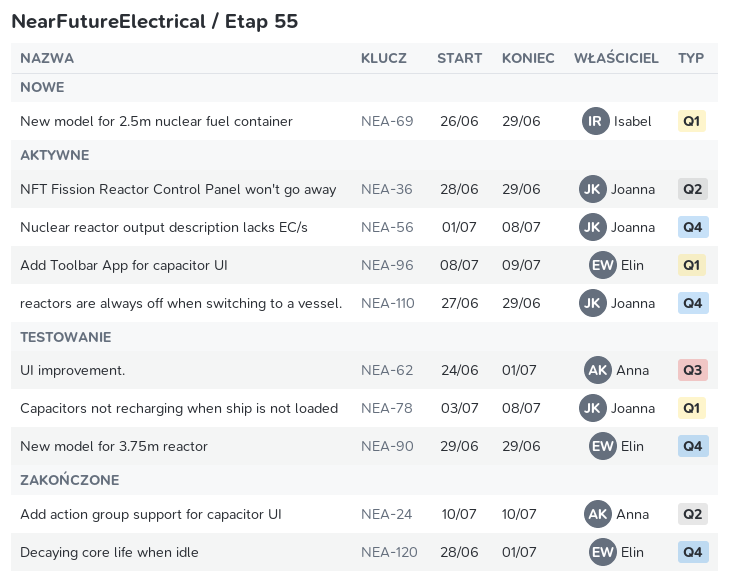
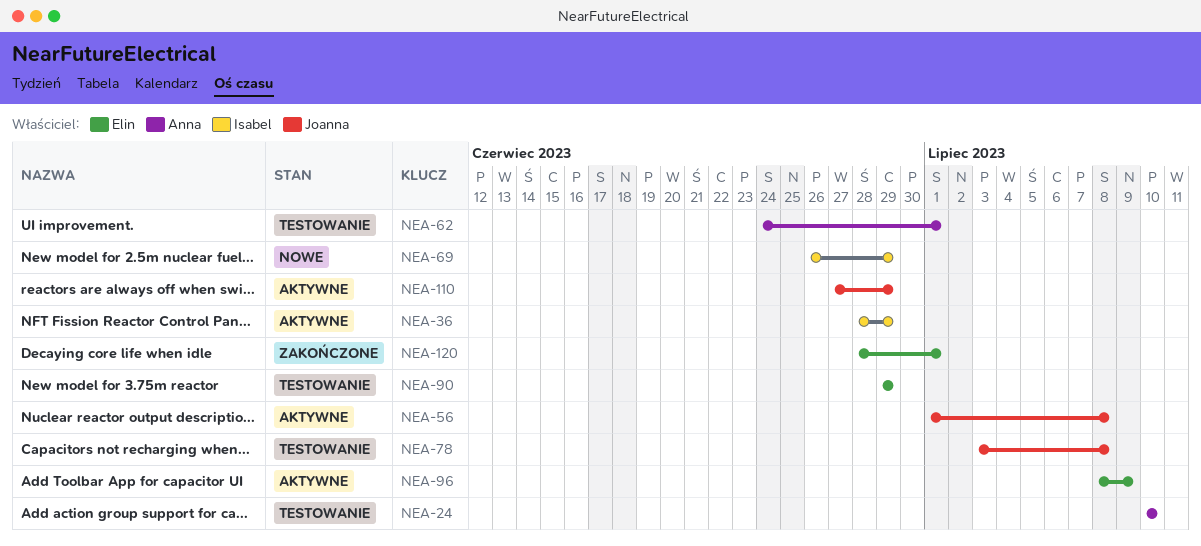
NEA-24, status: Zakończone -> Testowanie
NEA-36, owner: Joanna -> Isabel

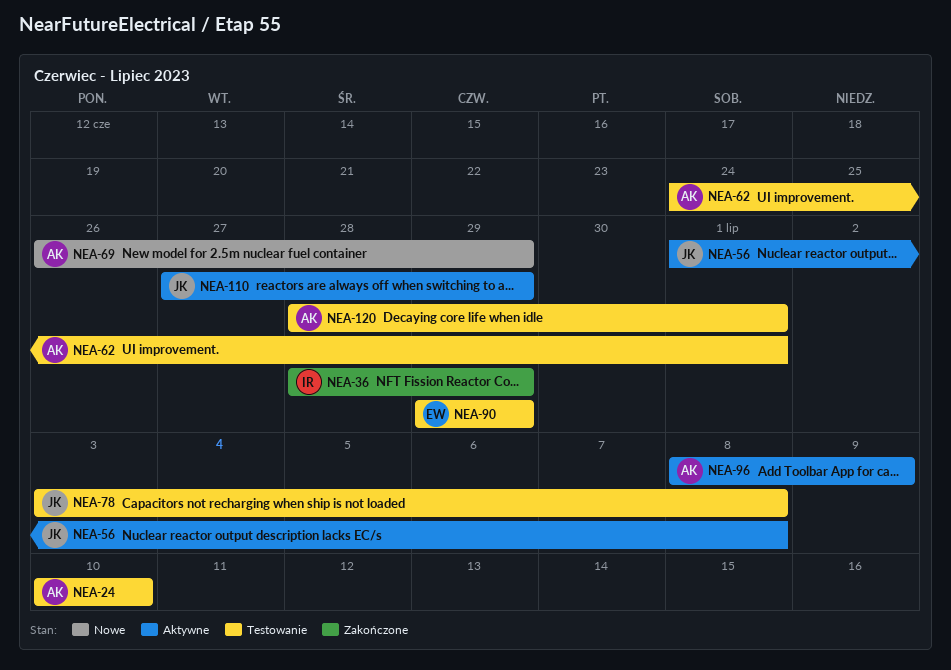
NEA-36, status: Aktywne -> Zakończone
NEA-69, owner: Isabel -> Anna
NEA-96, owner: Elin -> Anna
NEA-120, status: Zakończone -> Testowanie
NEA-120, owner: Elin -> Anna

